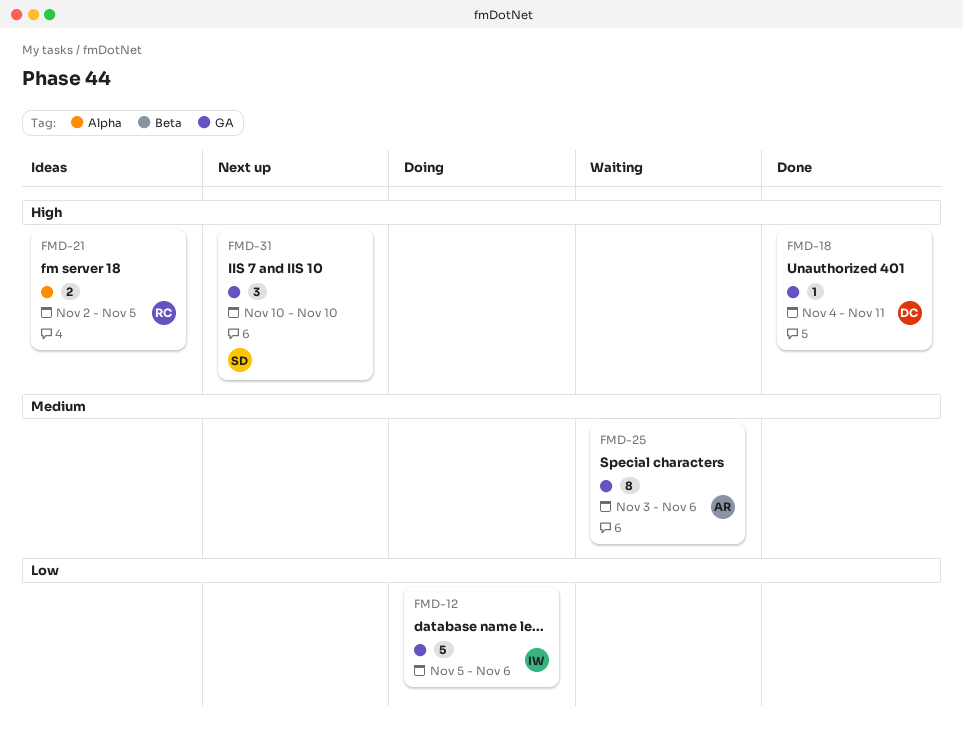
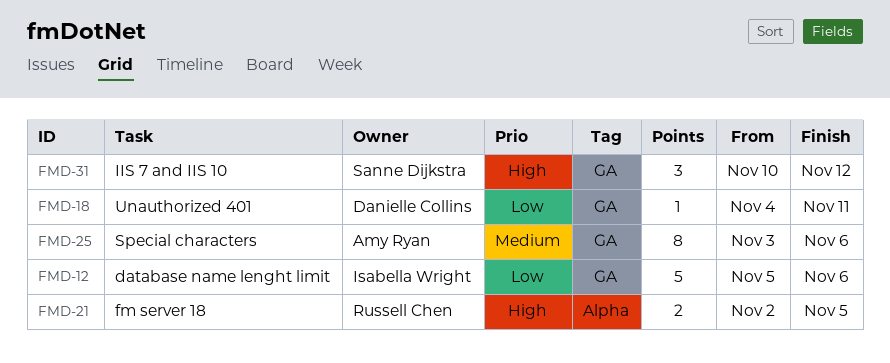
FMD-18, priority: High -> Low
FMD-31, due: Nov 10 -> Nov 12

